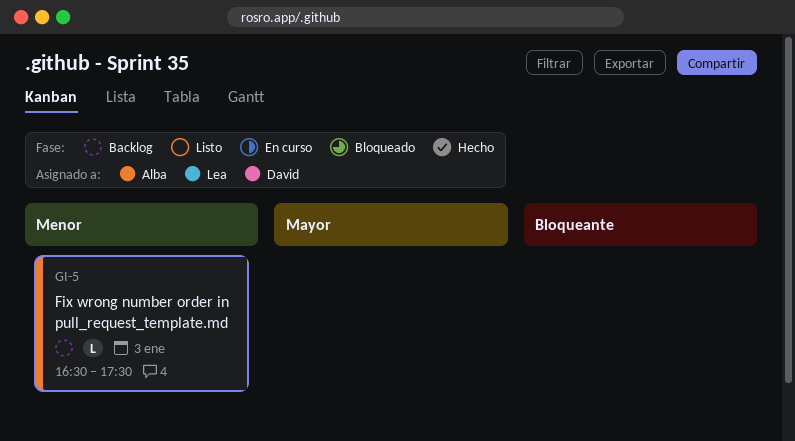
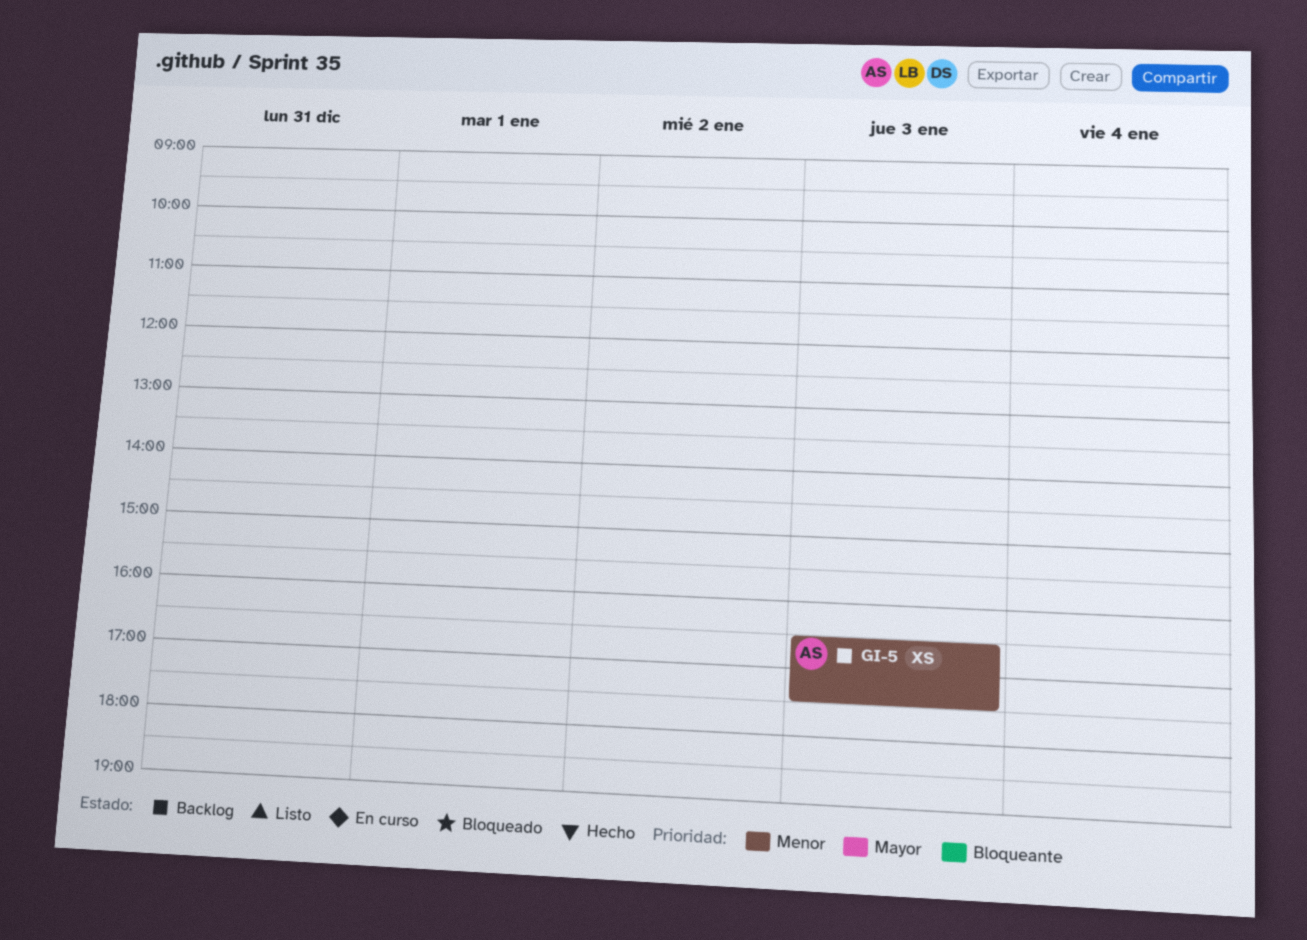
GI-5, estimate: L -> XS

